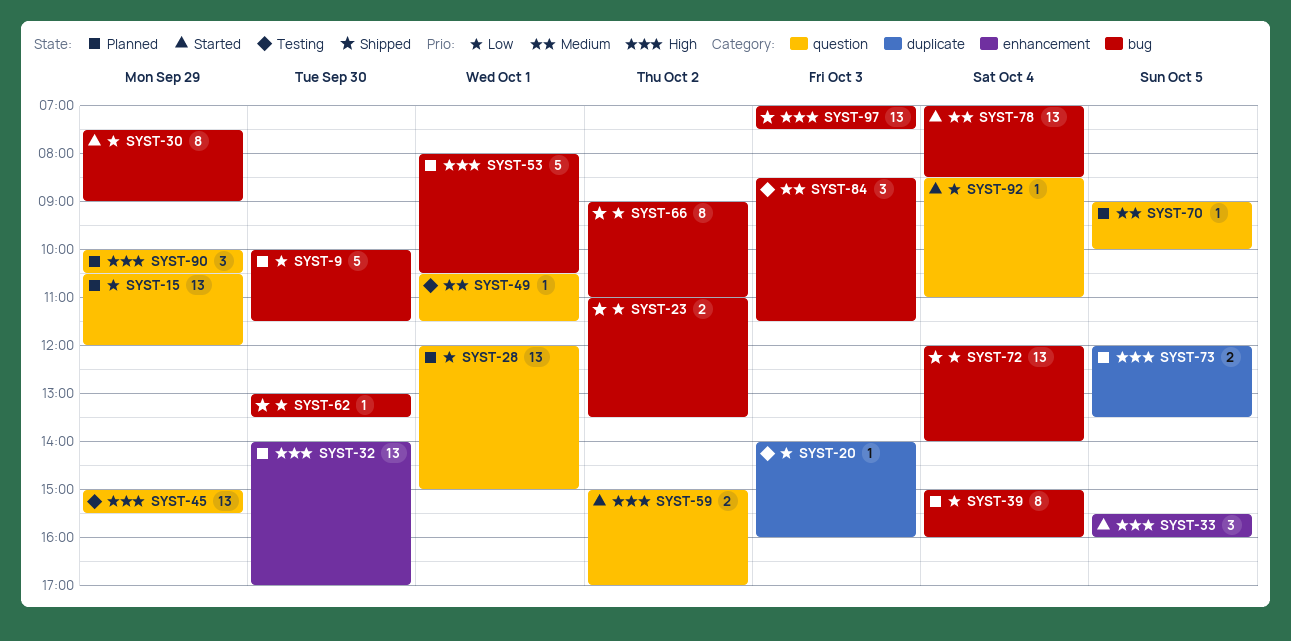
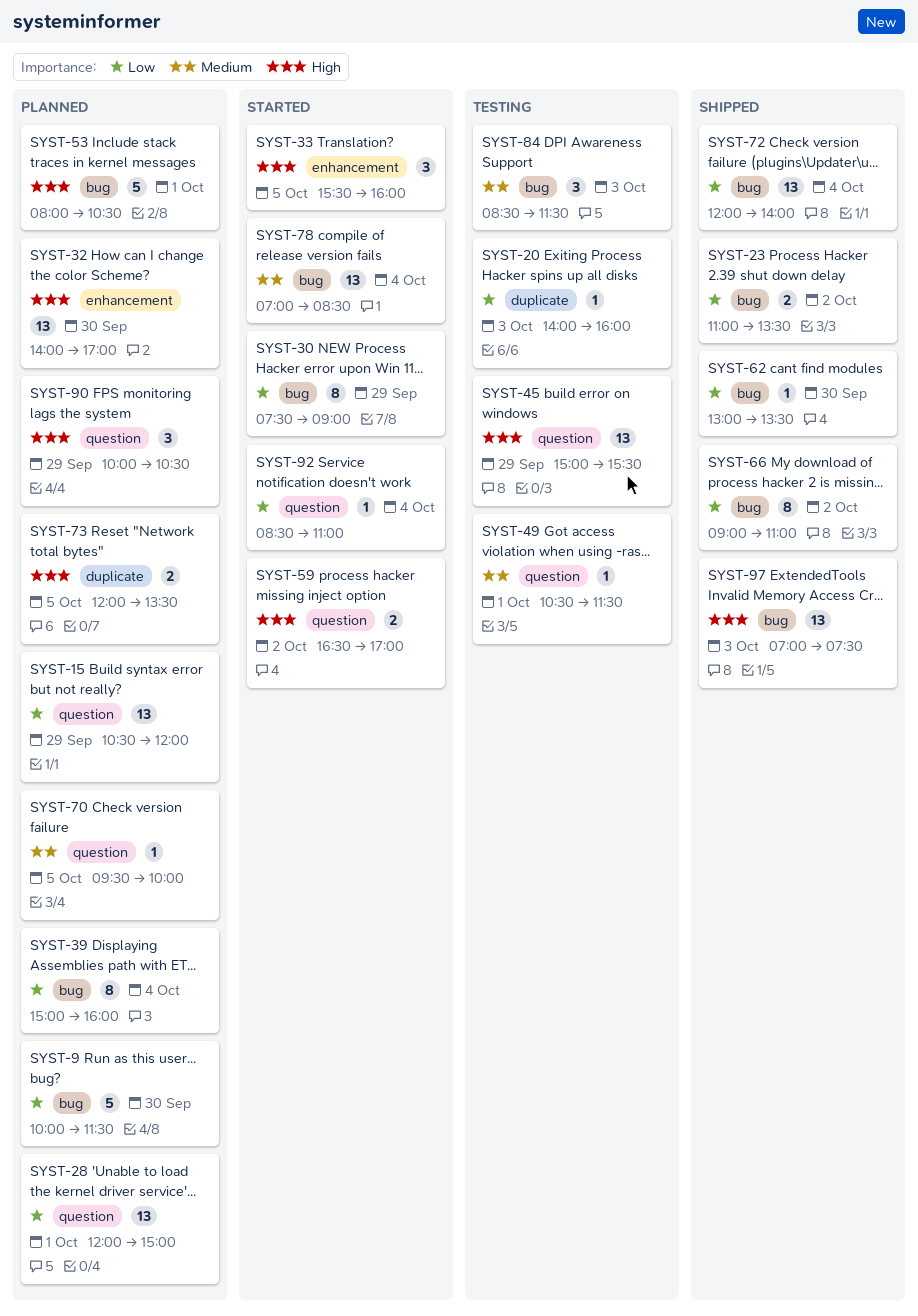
SYST-59, begins: 15:00 -> 16:30
SYST-70, begins: 09:00 -> 09:30

